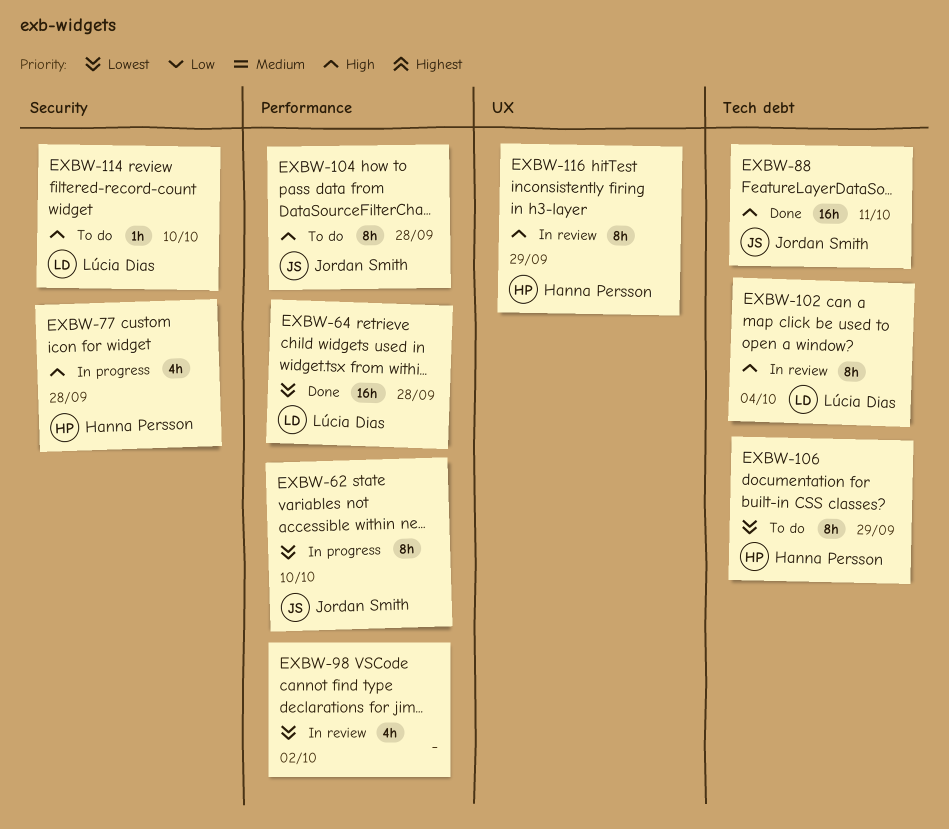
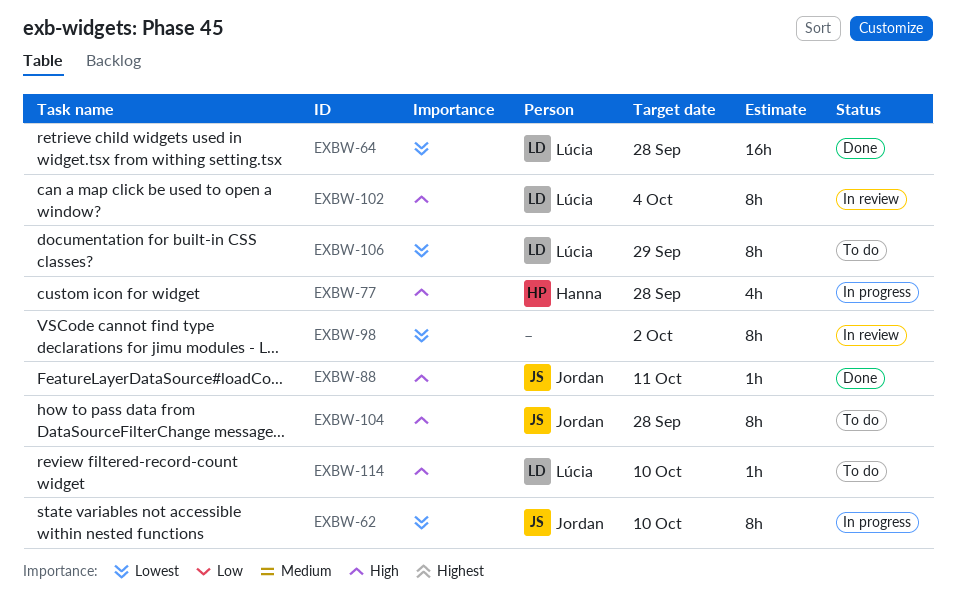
EXBW-88, estimate: 16h -> 1h
EXBW-98, estimate: 4h -> 8h
EXBW-106, owner: Hanna Persson -> Lúcia Dias
EXBW-116: present -> none

